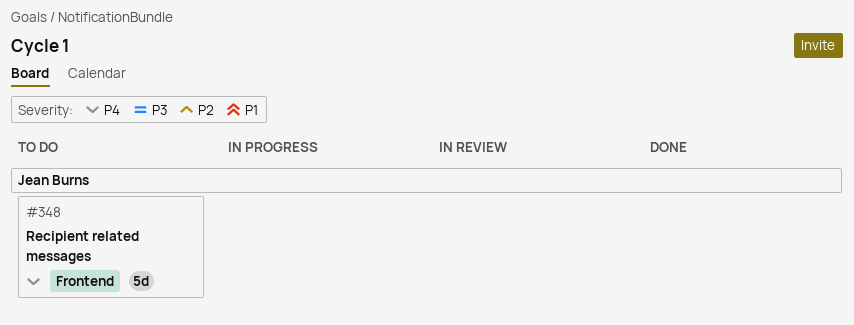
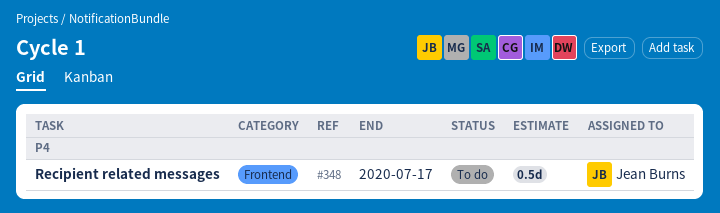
#348, estimate: 5d -> 0.5d

